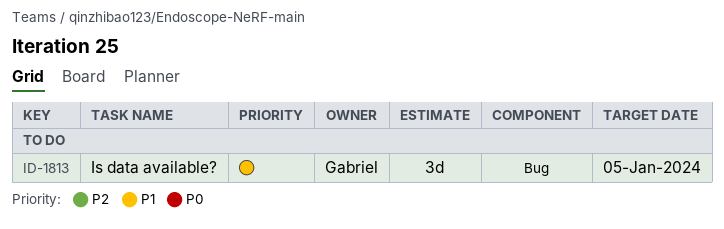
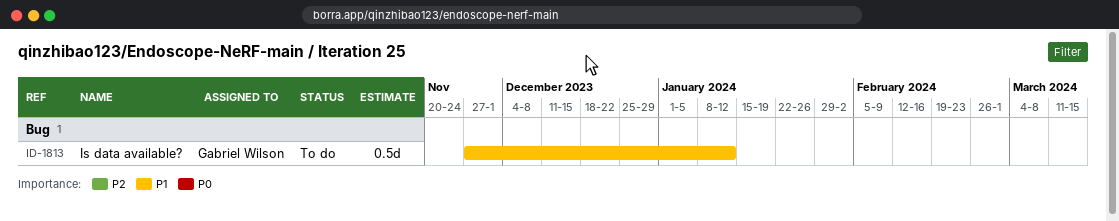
ID-1813, estimate: 3d -> 0.5d
ID-1813, due: Jan 5 -> Jan 12

